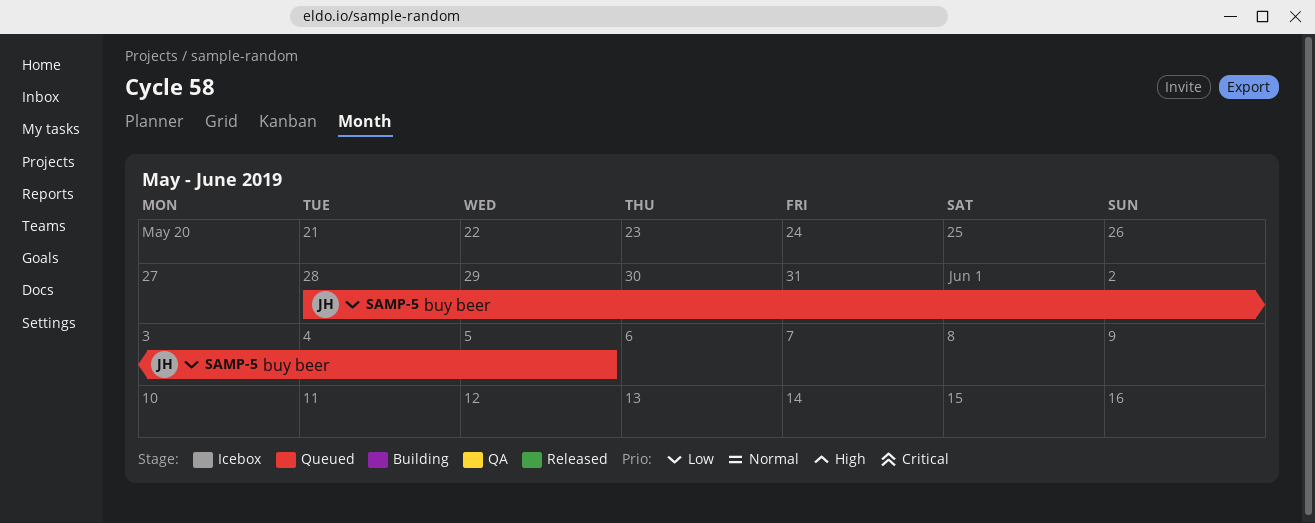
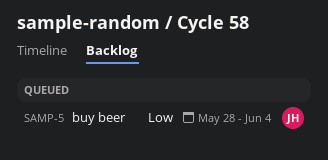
SAMP-5, due: Jun 5 -> Jun 4

